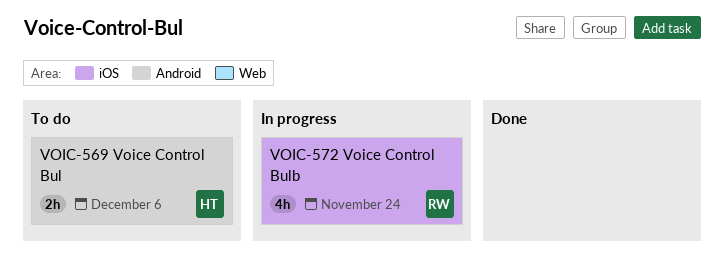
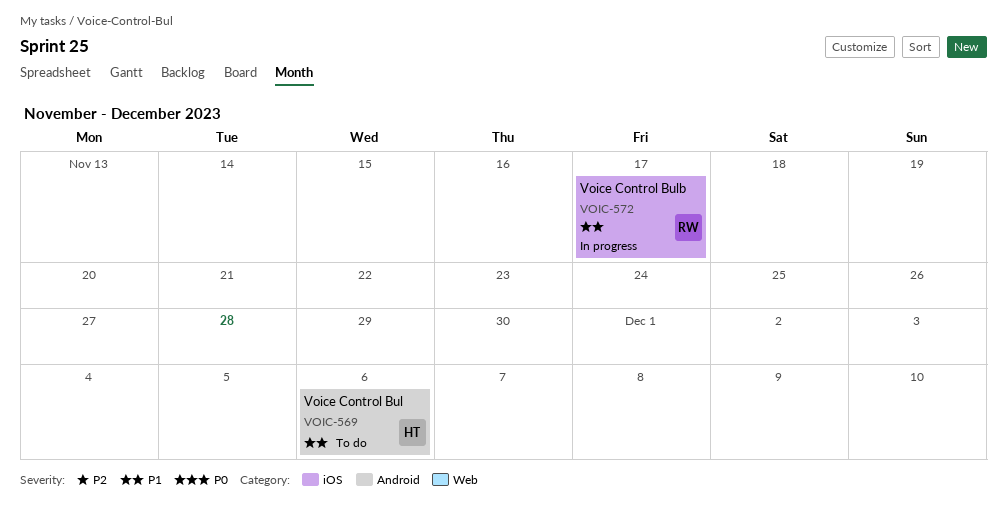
VOIC-572, due: Nov 24 -> Nov 17

